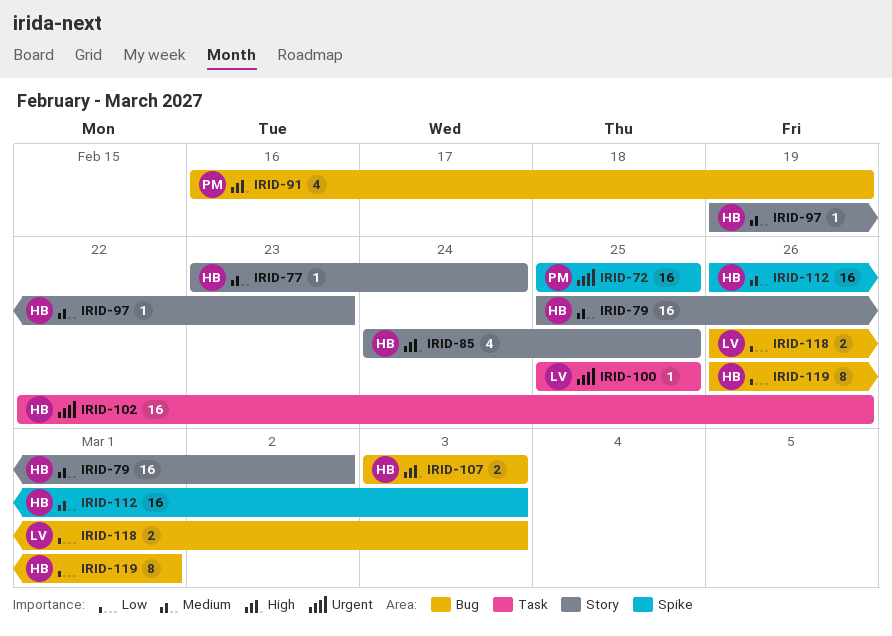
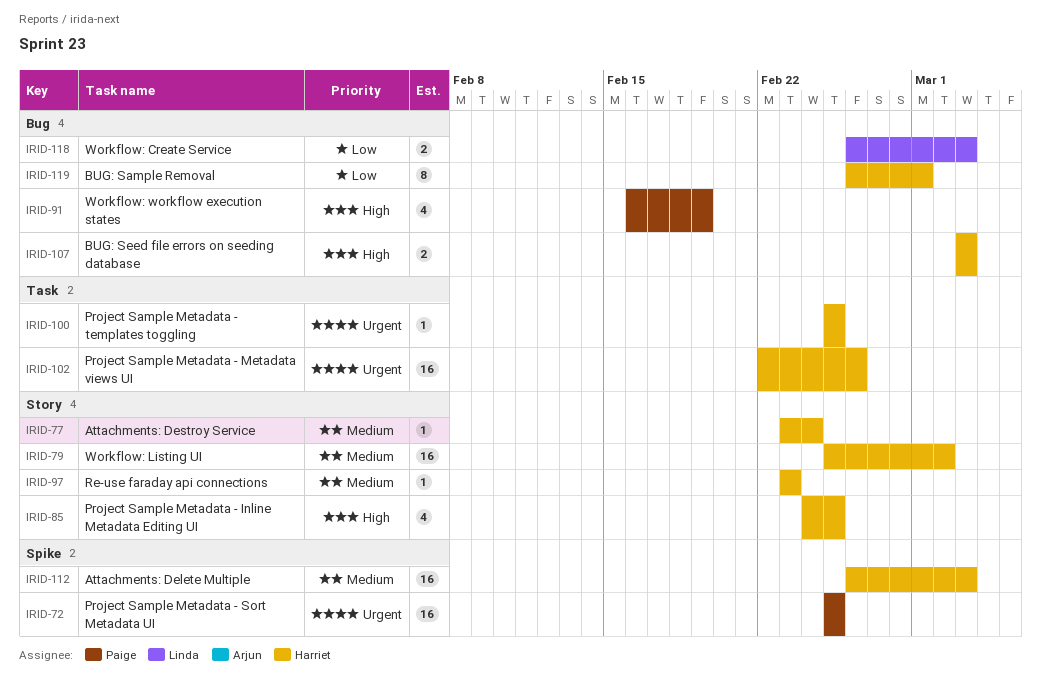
IRID-97, start: Feb 19 -> Feb 23
IRID-100, owner: Linda -> Harriet

